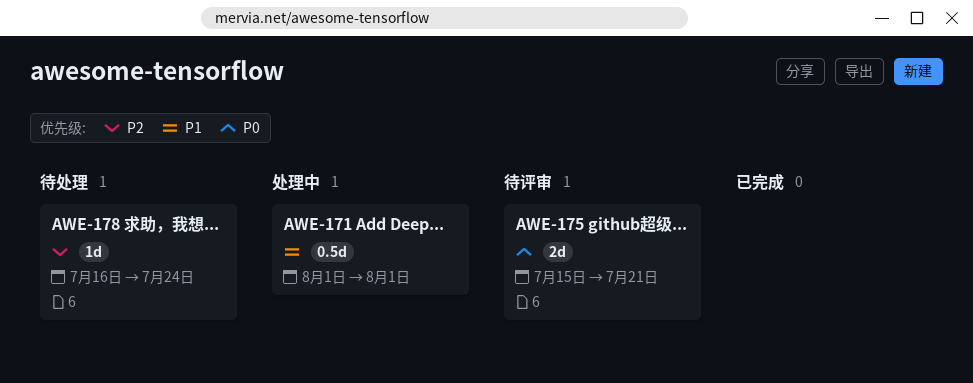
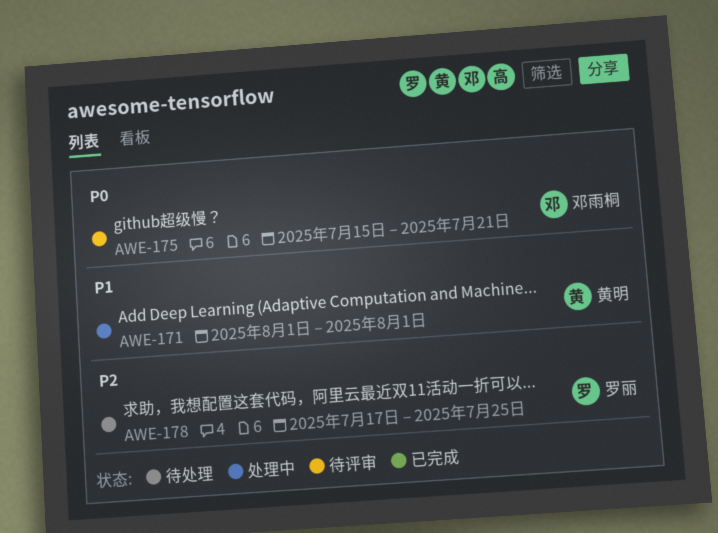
AWE-178, start: Jul 16 -> Jul 17
AWE-178, due: Jul 24 -> Jul 25

